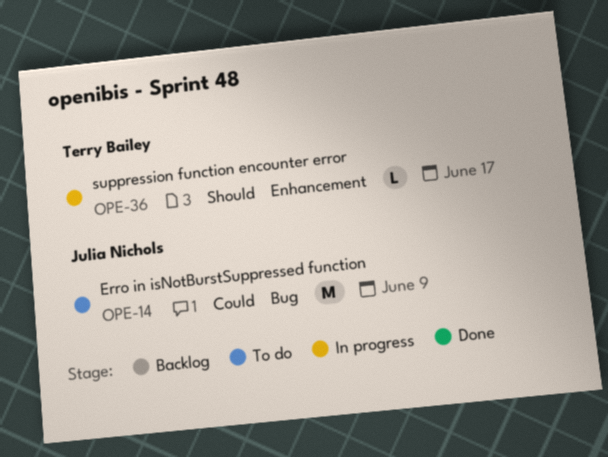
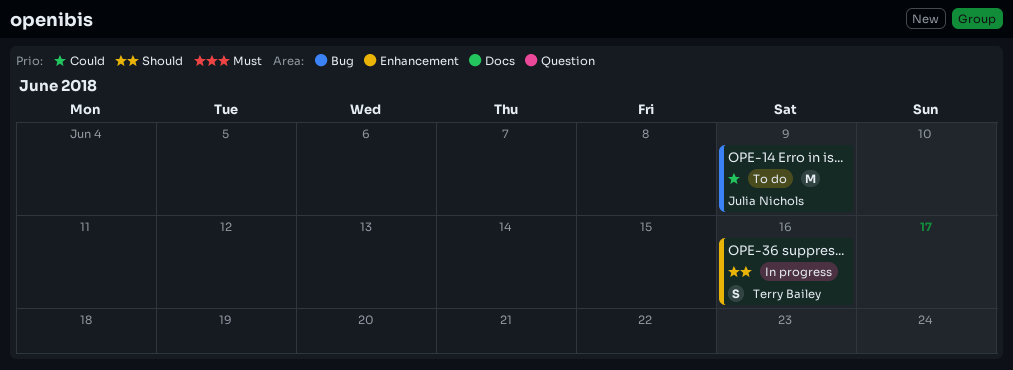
OPE-36, estimate: L -> S
OPE-36, due: Jun 17 -> Jun 16

